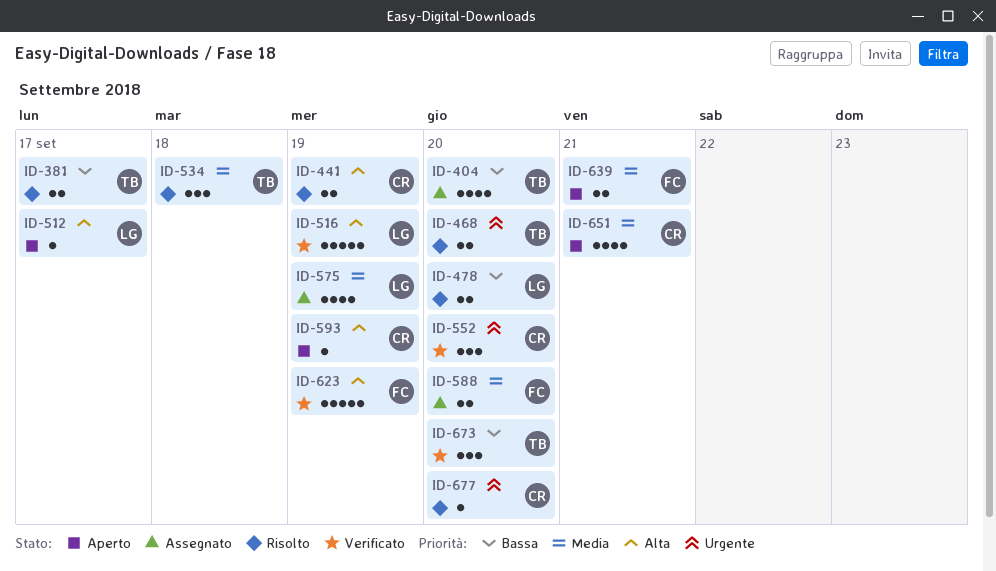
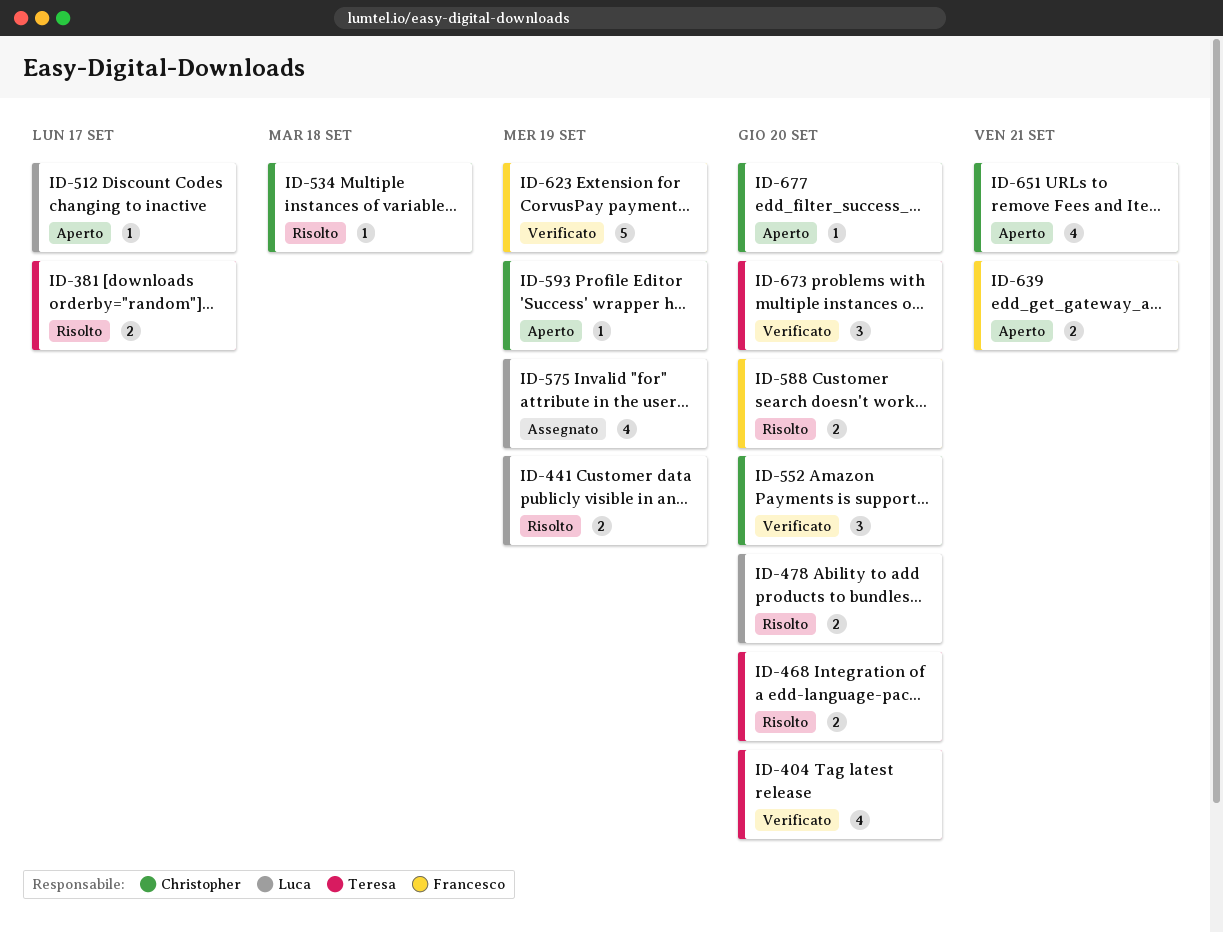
ID-404, status: Assegnato -> Verificato
ID-441, owner: Christopher -> Luca
ID-516: present -> none
ID-534, owner: Teresa -> Christopher
ID-534, estimate: 3 -> 1
ID-588, status: Assegnato -> Risolto
ID-677, status: Risolto -> Aperto

